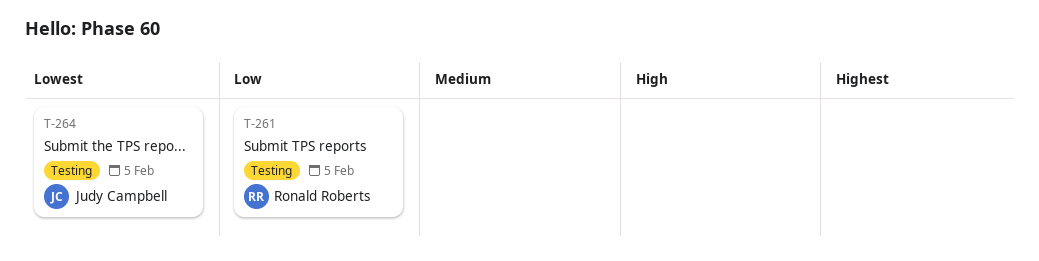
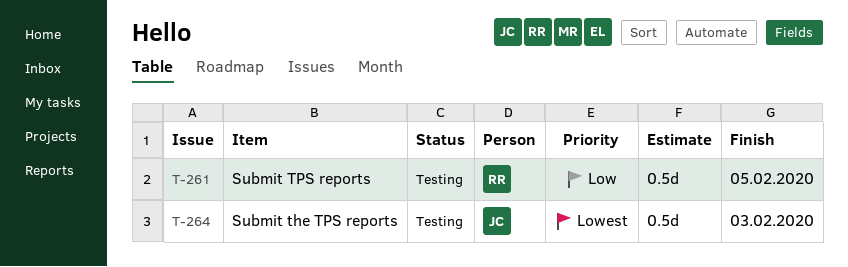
T-264, due: Feb 5 -> Feb 3

